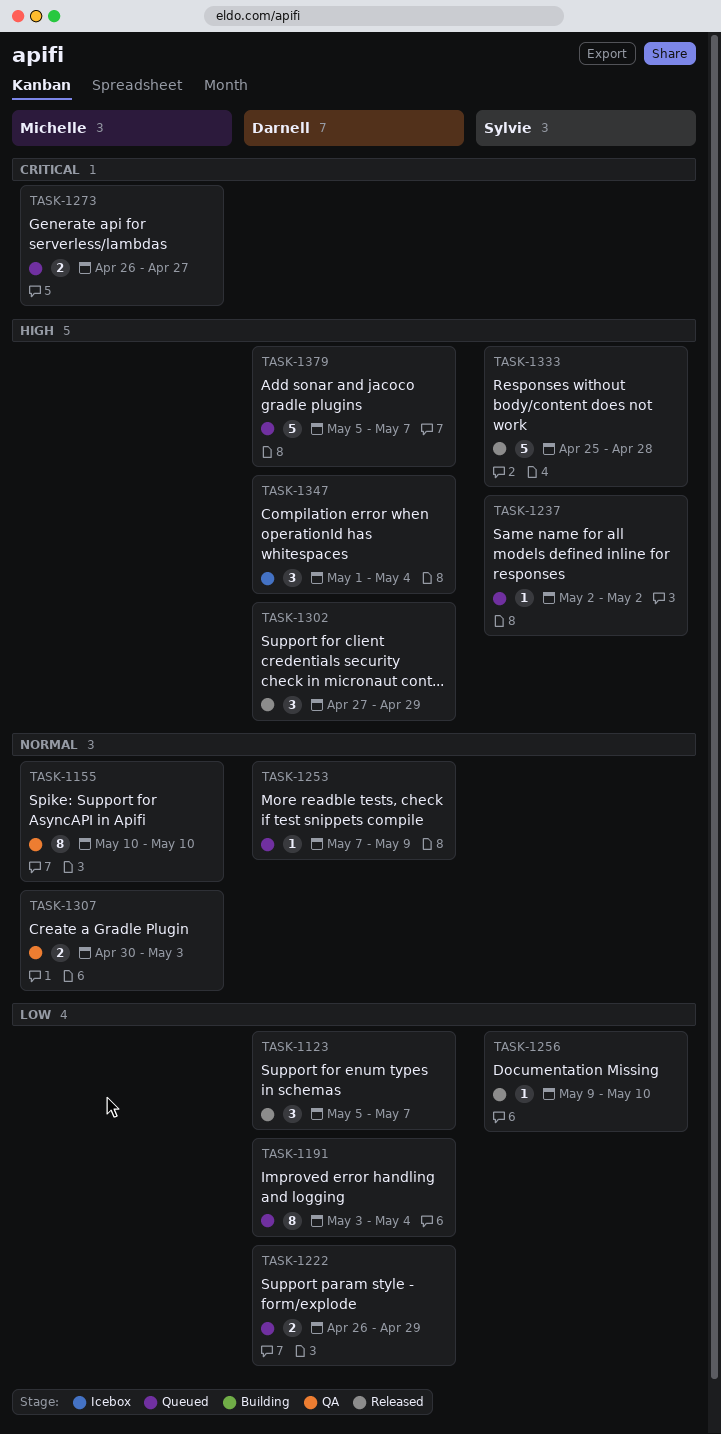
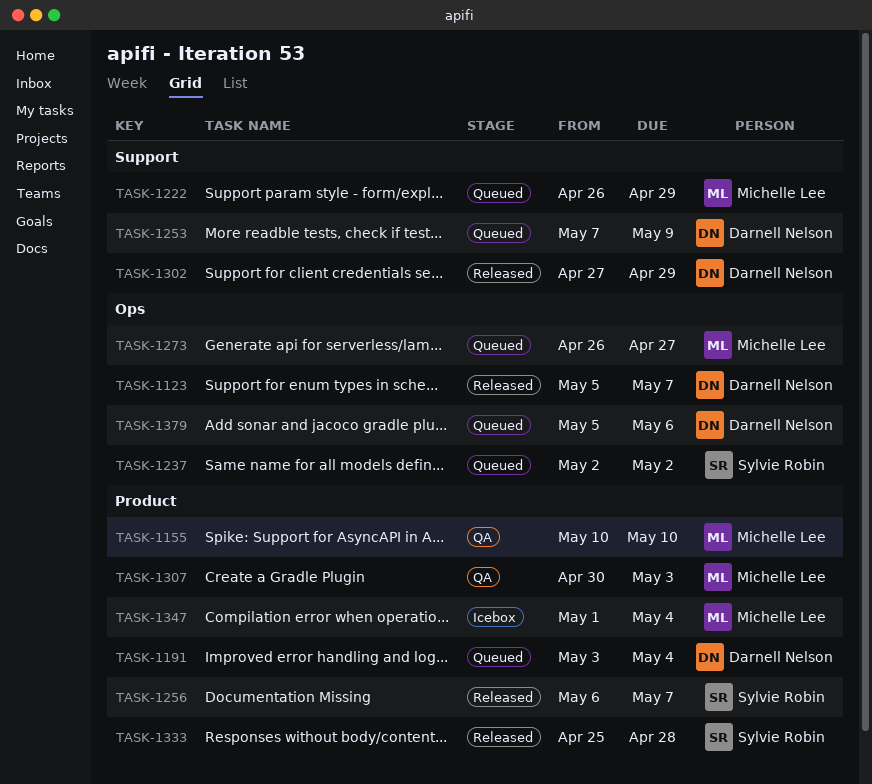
TASK-1222, owner: Darnell Nelson -> Michelle Lee
TASK-1256, start: May 9 -> May 6
TASK-1256, due: May 10 -> May 7
TASK-1347, owner: Darnell Nelson -> Michelle Lee
TASK-1379, due: May 7 -> May 6

